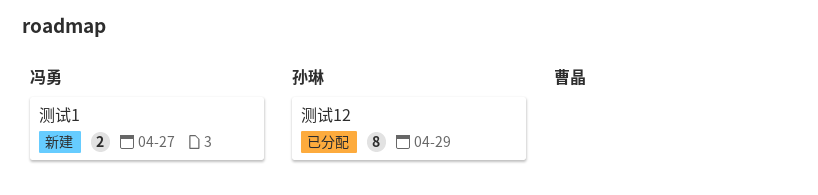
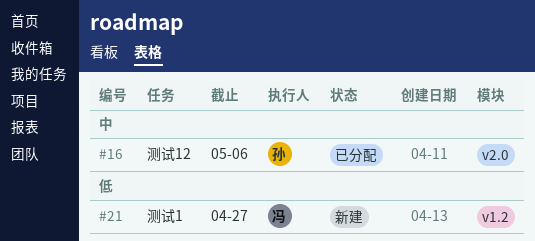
测试12, due: Apr 29 -> May 6

